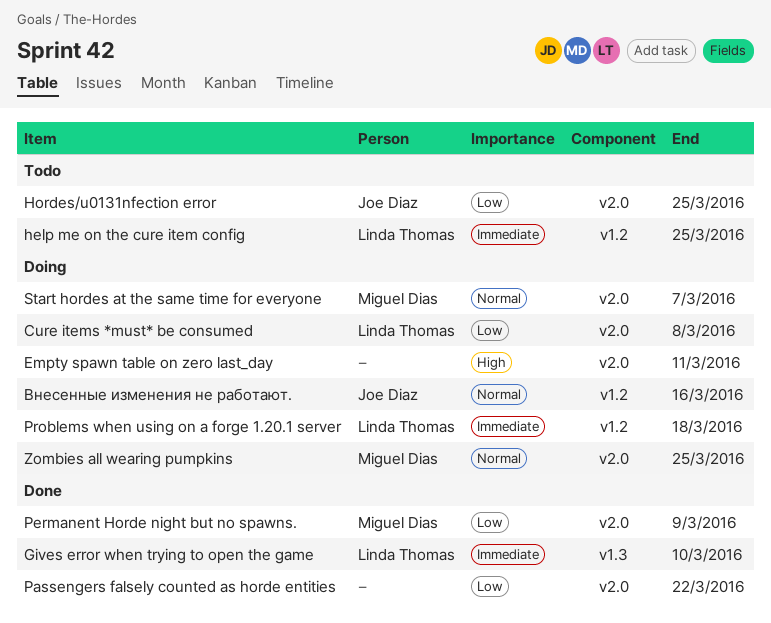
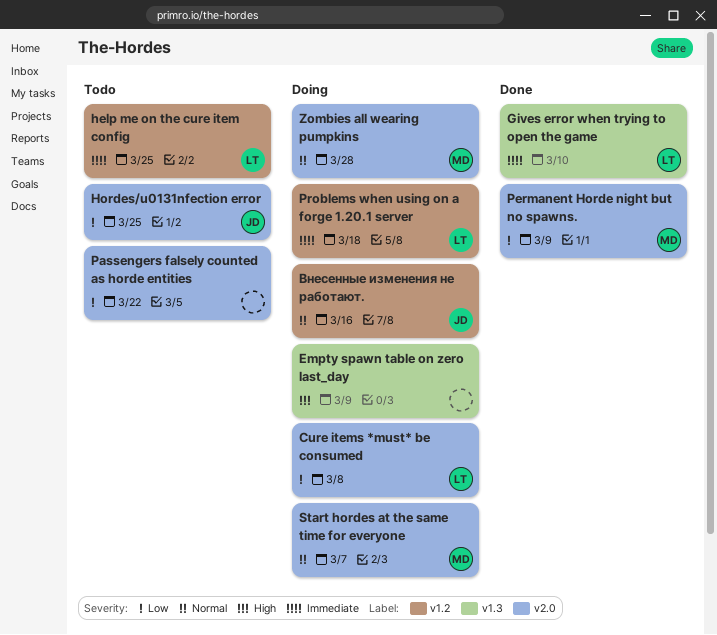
Empty spawn table on zero last_day, label: v2.0 -> v1.3
Empty spawn table on zero last_day, due: Mar 11 -> Mar 9
Passengers falsely counted as horde entities, status: Done -> Todo
Zombies all wearing pumpkins, due: Mar 25 -> Mar 28

